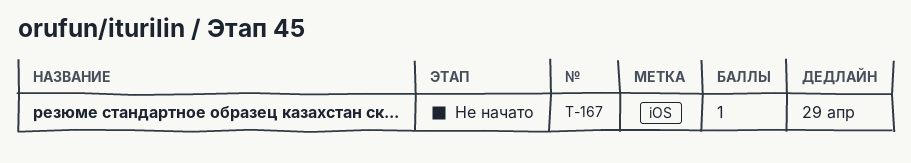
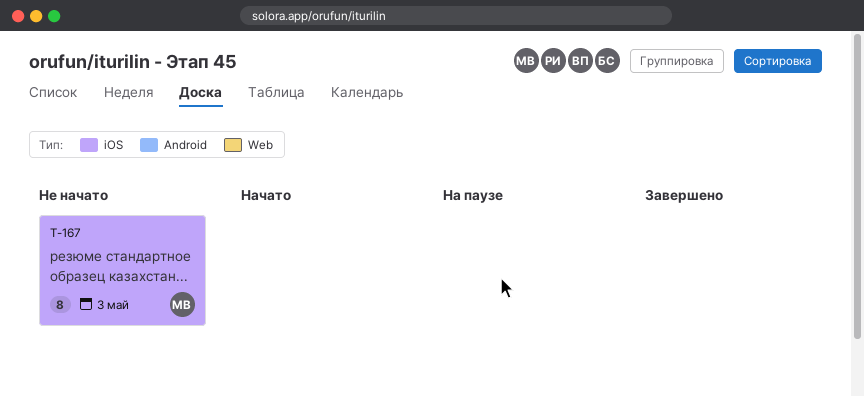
T-167, estimate: 1 -> 8
T-167, due: Apr 29 -> May 3

